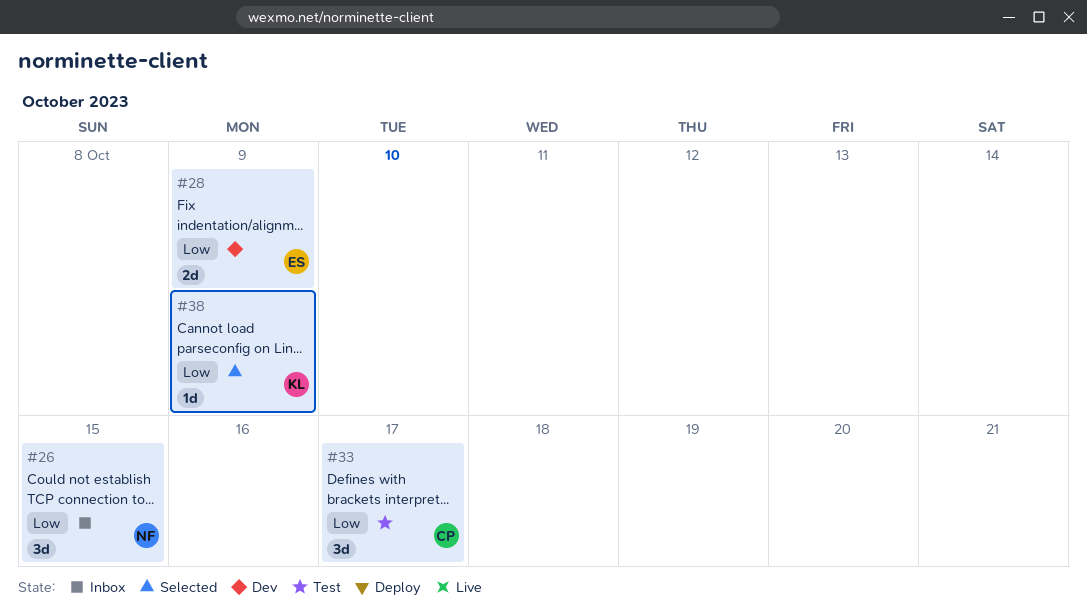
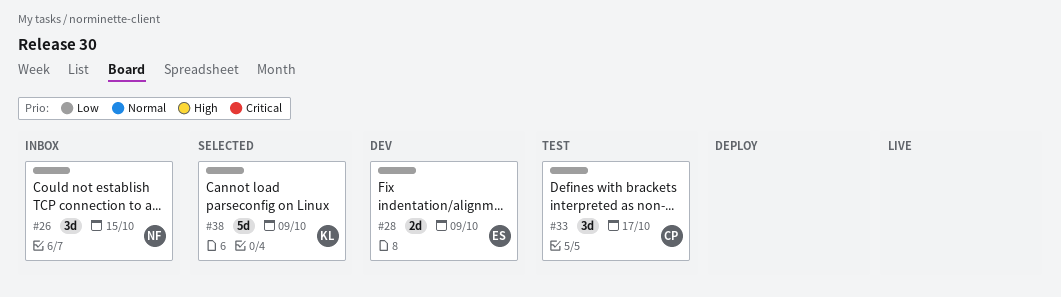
#38, estimate: 1d -> 5d

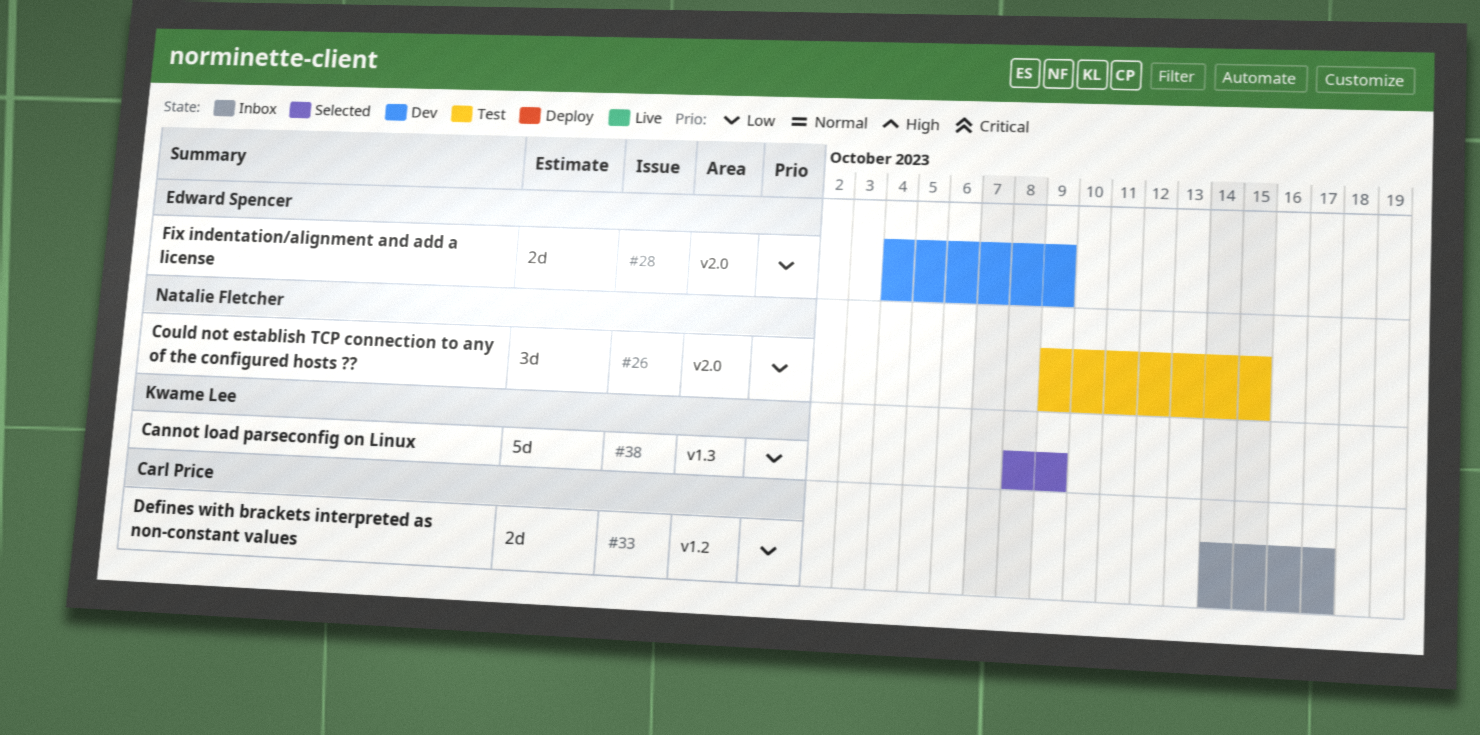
#26, status: Inbox -> Test
#33, status: Test -> Inbox
#33, estimate: 3d -> 2d

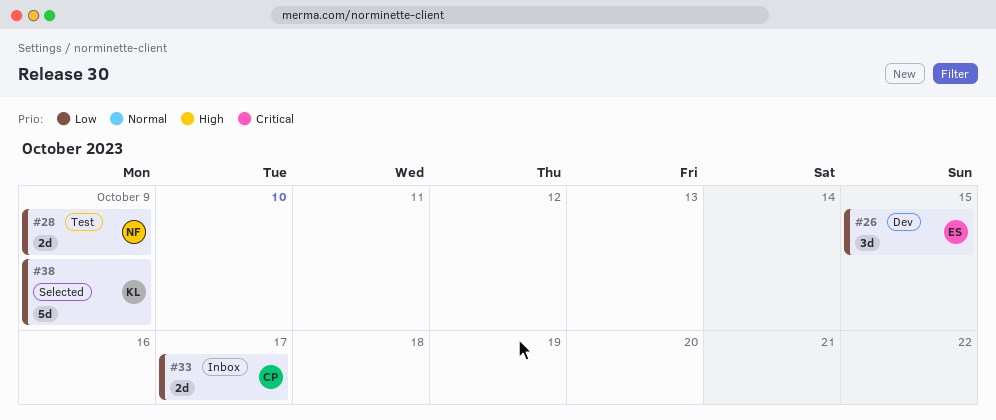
#26, status: Test -> Dev
#26, owner: Natalie Fletcher -> Edward Spencer
#28, status: Dev -> Test
#28, owner: Edward Spencer -> Natalie Fletcher

